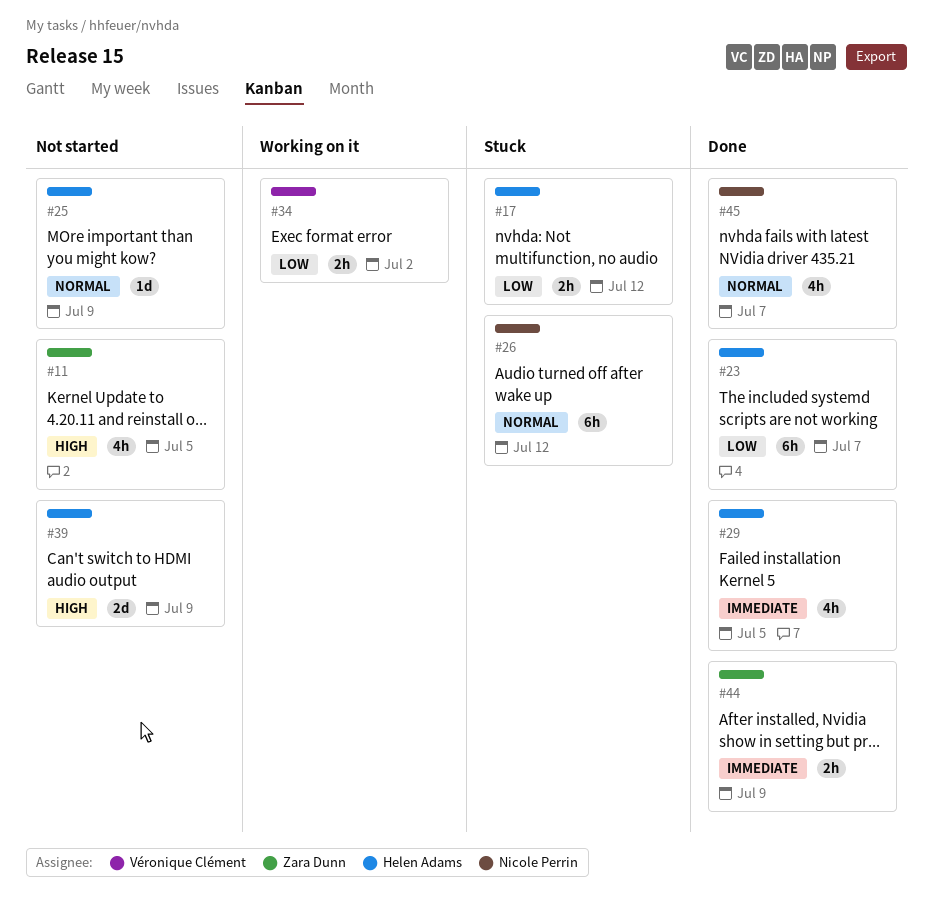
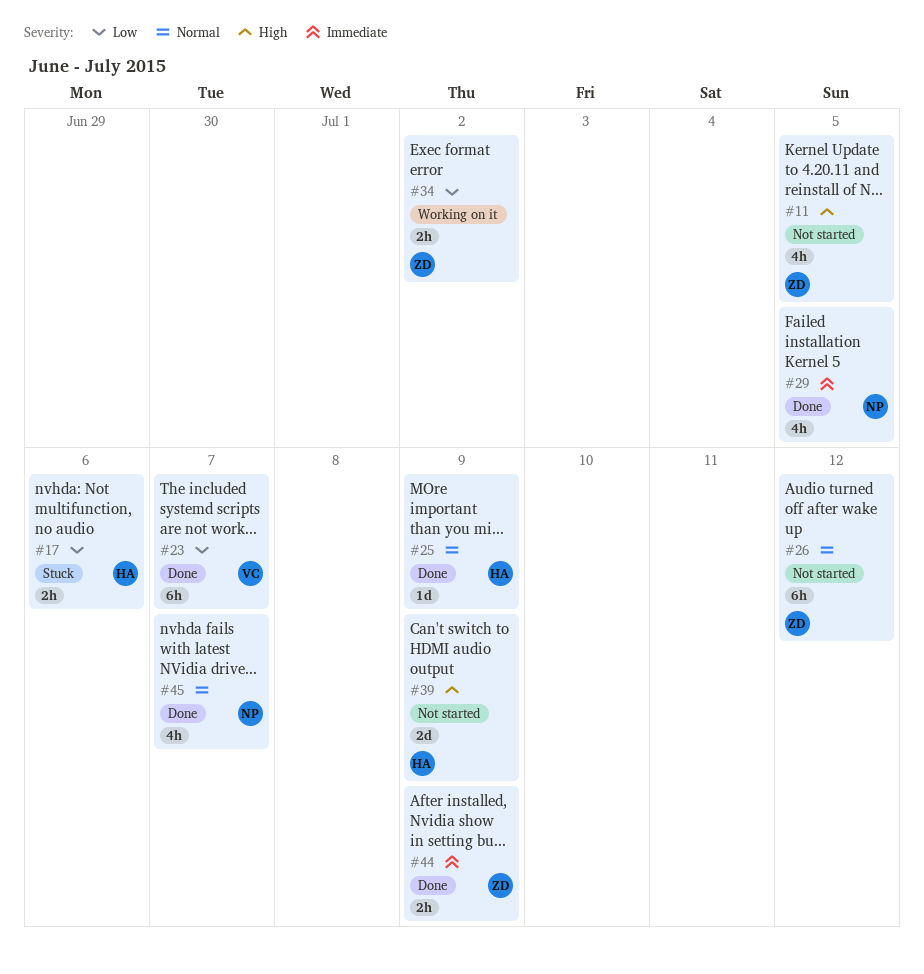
#17, due: Jul 12 -> Jul 6
#23, owner: Helen Adams -> Véronique Clément
#25, status: Not started -> Done
#26, status: Stuck -> Not started
#26, owner: Nicole Perrin -> Zara Dunn
#29, owner: Helen Adams -> Nicole Perrin
#34, owner: Véronique Clément -> Zara Dunn

